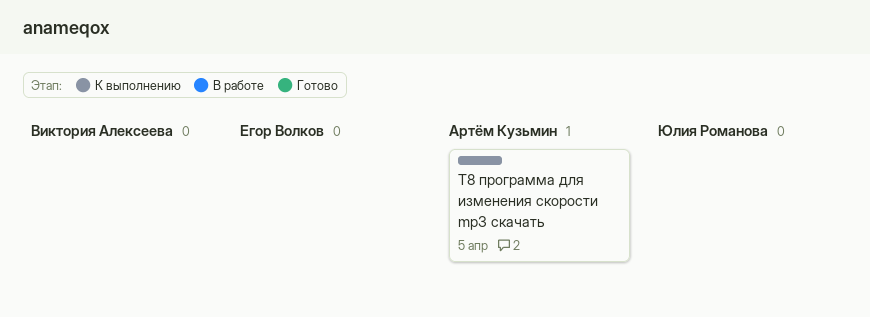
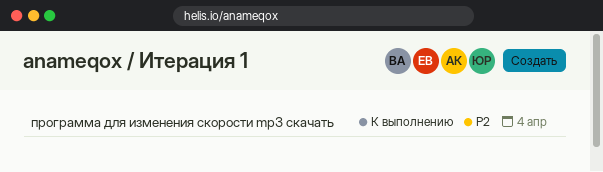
программа для изменения скорости mp3 скачать, due: Apr 5 -> Apr 4

